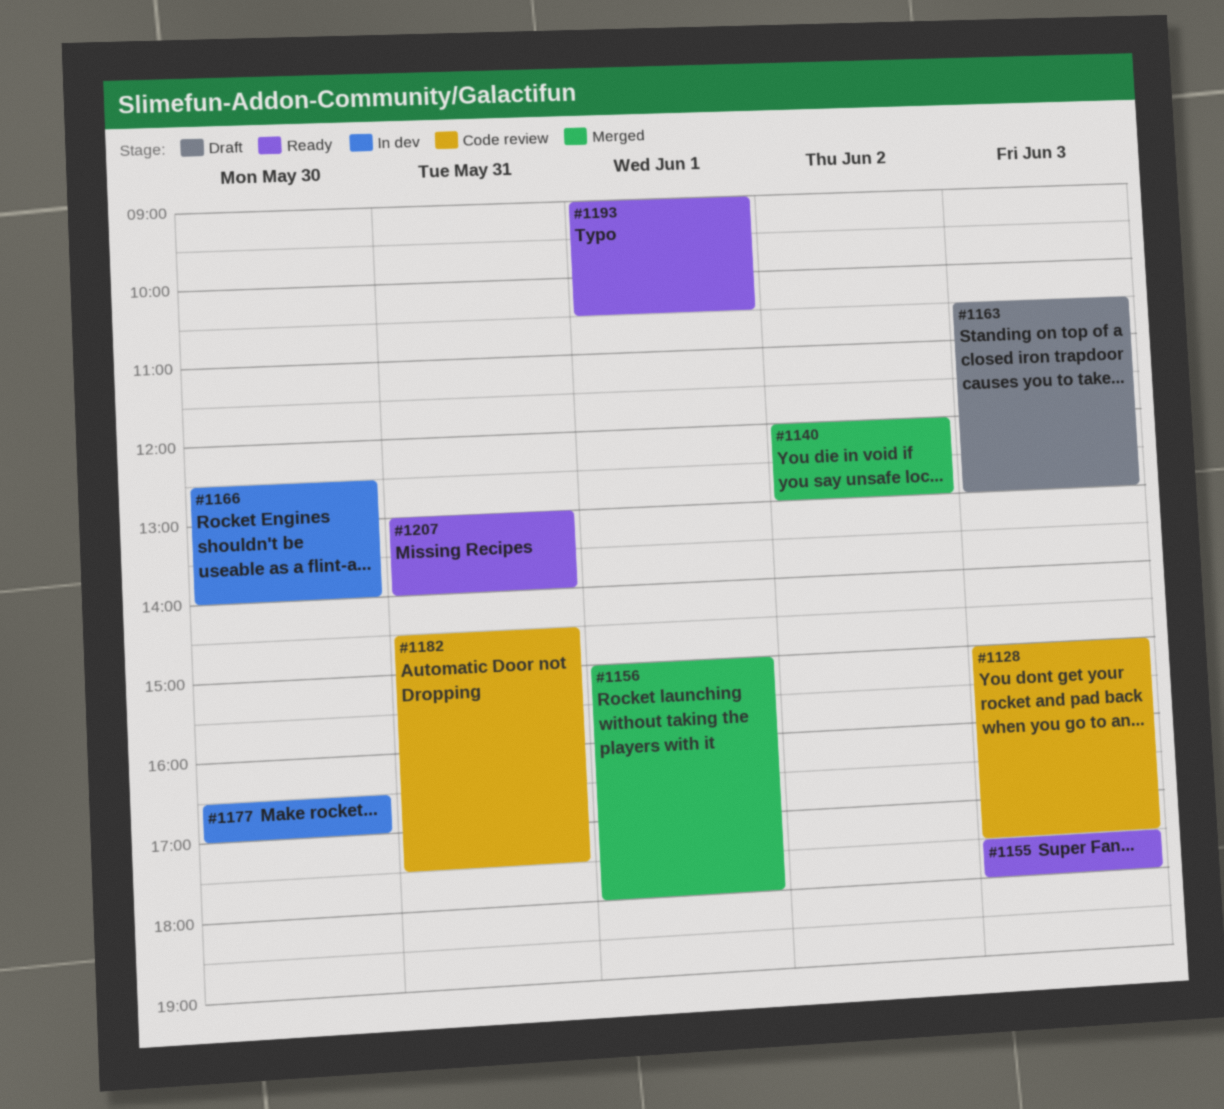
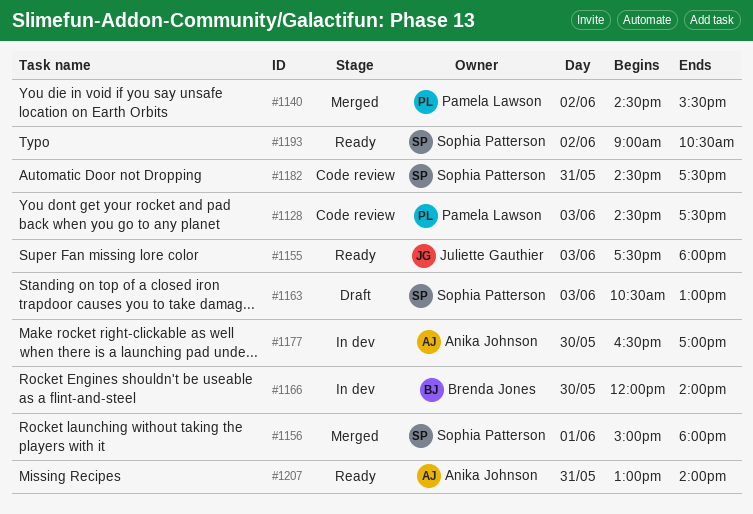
#1128, begins: 15:00 -> 14:30
#1140, begins: 12:00 -> 14:30
#1140, ends: 13:00 -> 15:30
#1166, begins: 12:30 -> 12:00
#1193, day: Jun 1 -> Jun 2

